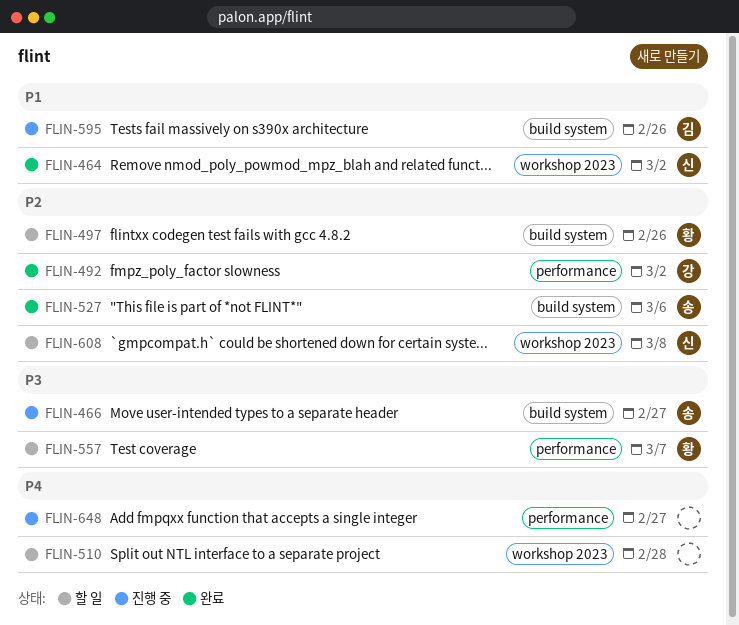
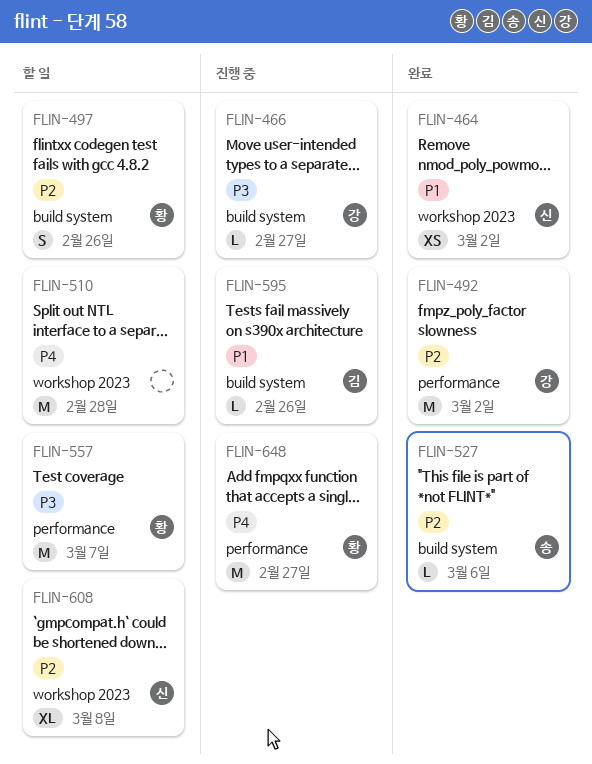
FLIN-466, owner: 송 -> 강
FLIN-648, owner: none -> 황

